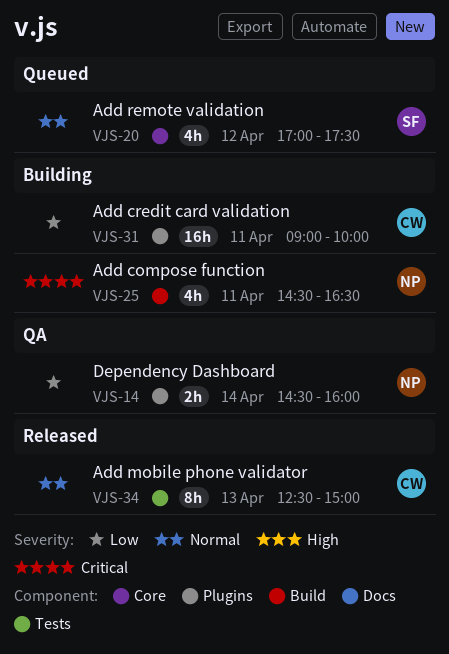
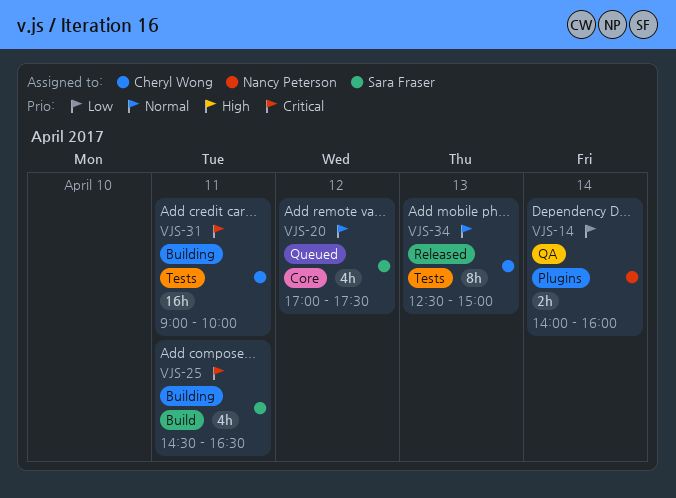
VJS-14, begins: 14:30 -> 14:00
VJS-25, owner: Nancy Peterson -> Sara Fraser
VJS-31, priority: Low -> Critical
VJS-31, label: Plugins -> Tests

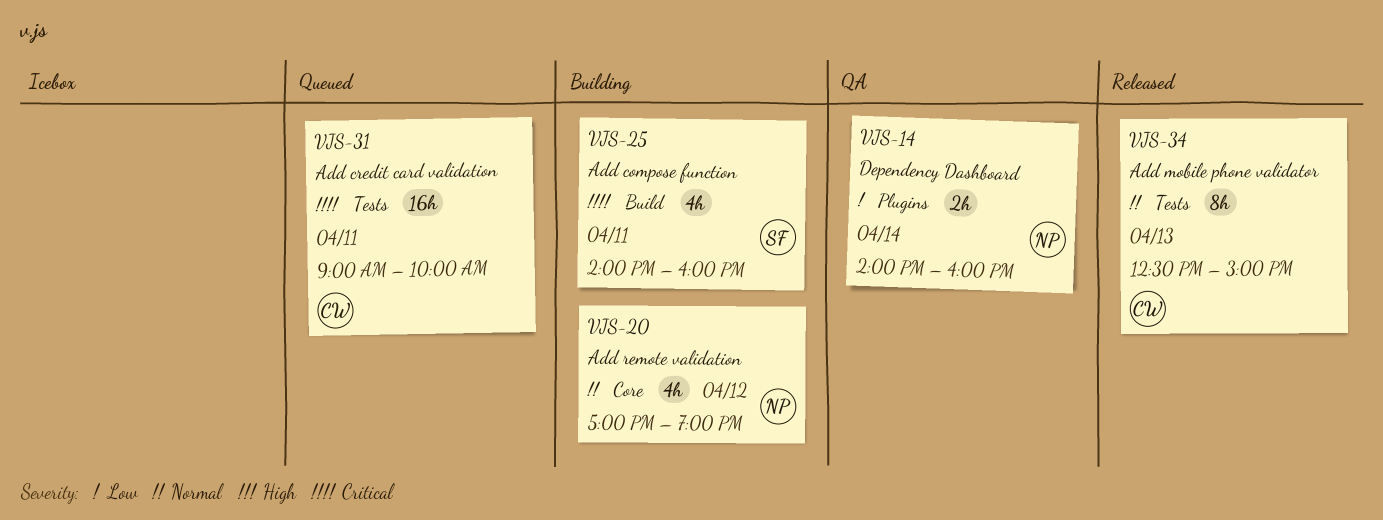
VJS-20, status: Queued -> Building
VJS-20, owner: Sara Fraser -> Nancy Peterson
VJS-20, ends: 17:30 -> 19:00
VJS-25, begins: 14:30 -> 14:00
VJS-25, ends: 16:30 -> 16:00
VJS-31, status: Building -> Queued

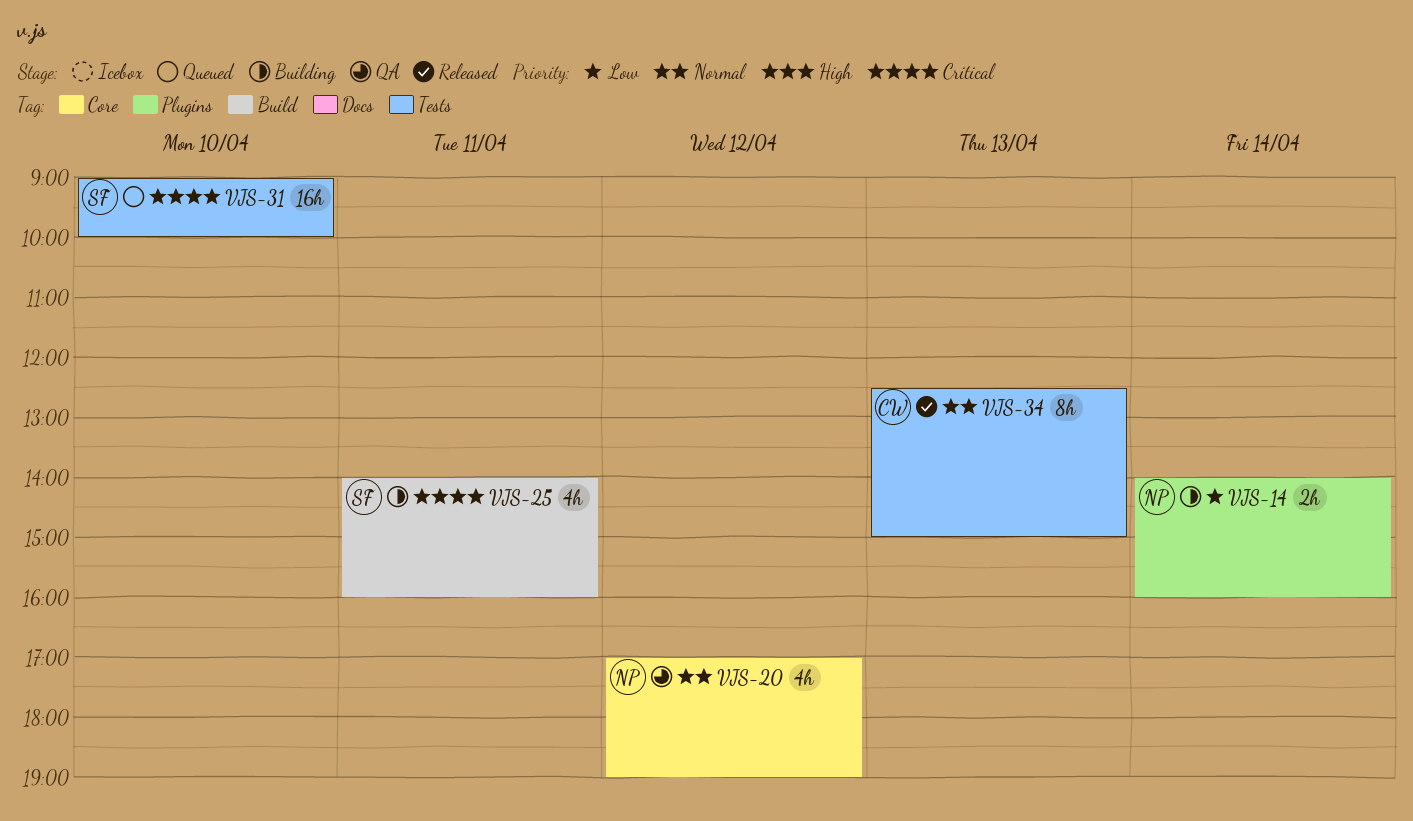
VJS-14, status: QA -> Building
VJS-20, status: Building -> QA
VJS-31, owner: CW -> SF
VJS-31, day: Apr 11 -> Apr 10

